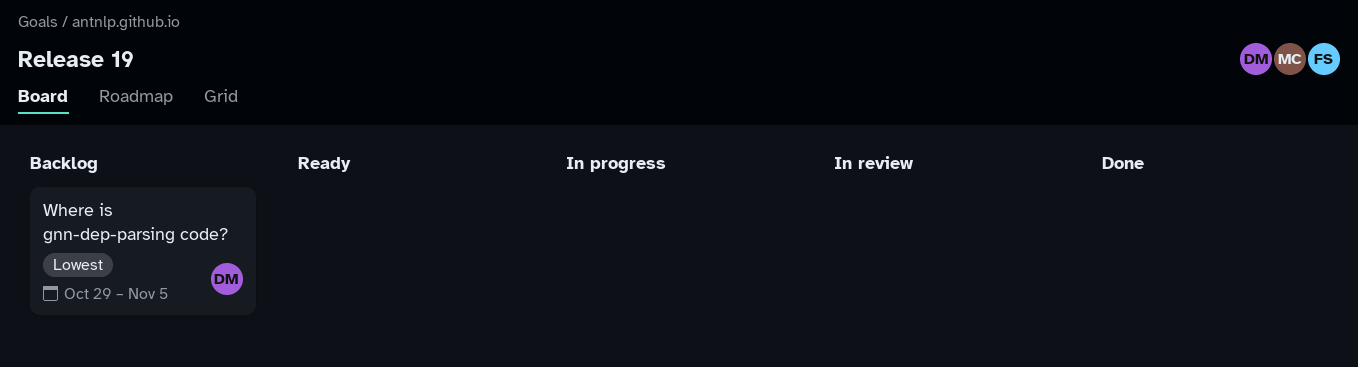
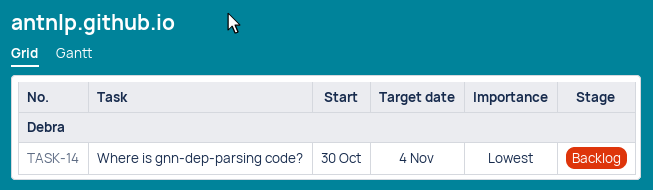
Where is gnn-dep-parsing code?, start: Oct 29 -> Oct 30
Where is gnn-dep-parsing code?, due: Nov 5 -> Nov 4

